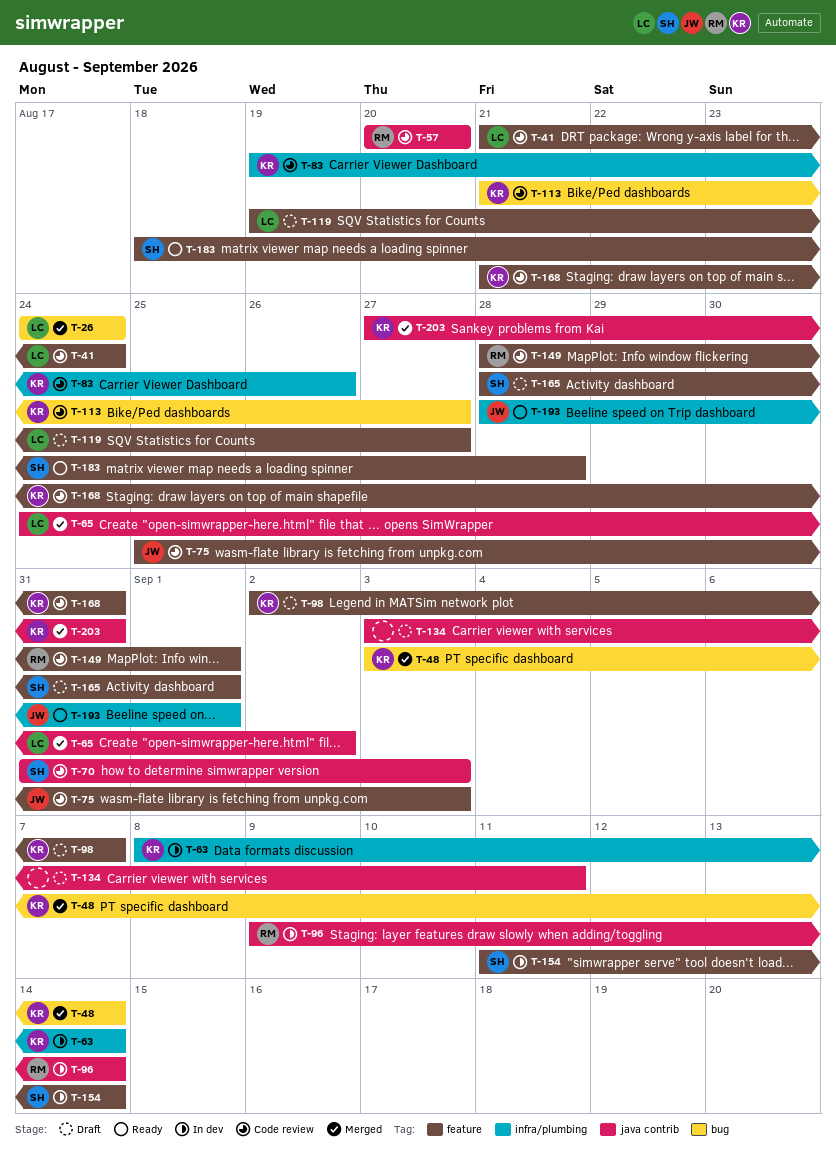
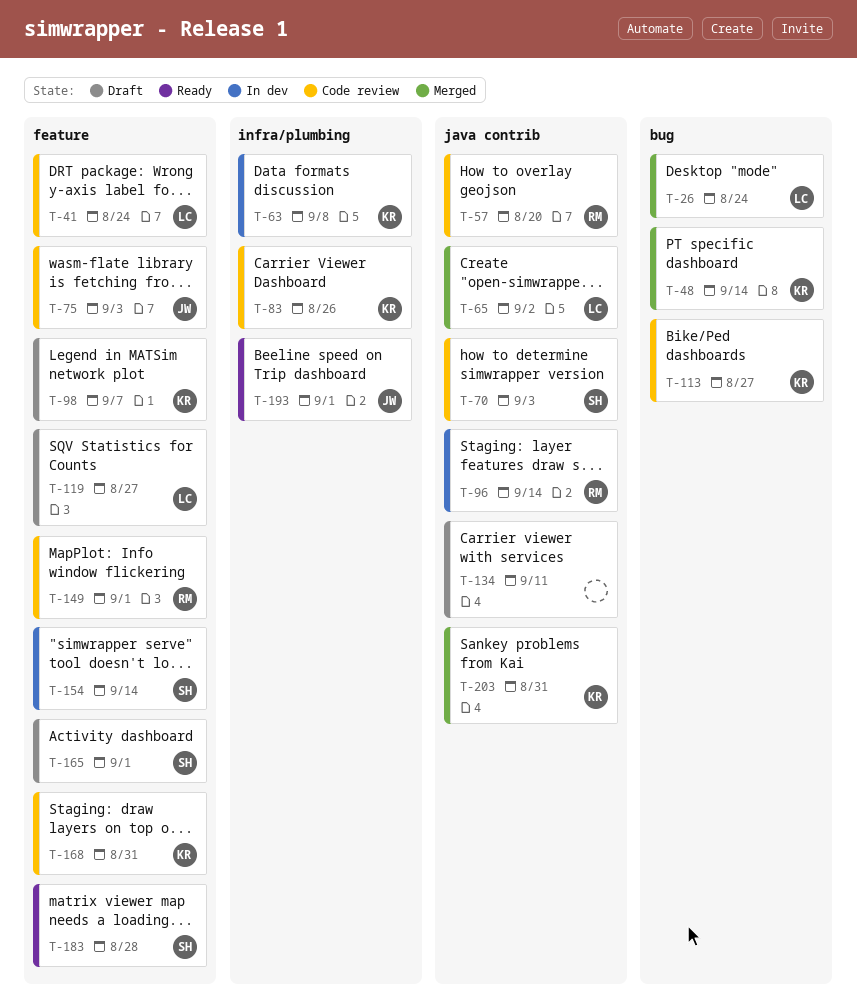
T-63, due: Sep 14 -> Sep 8

